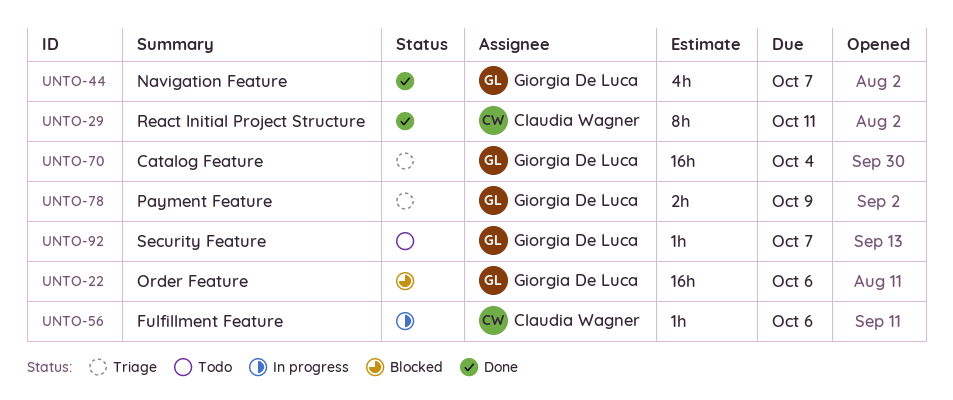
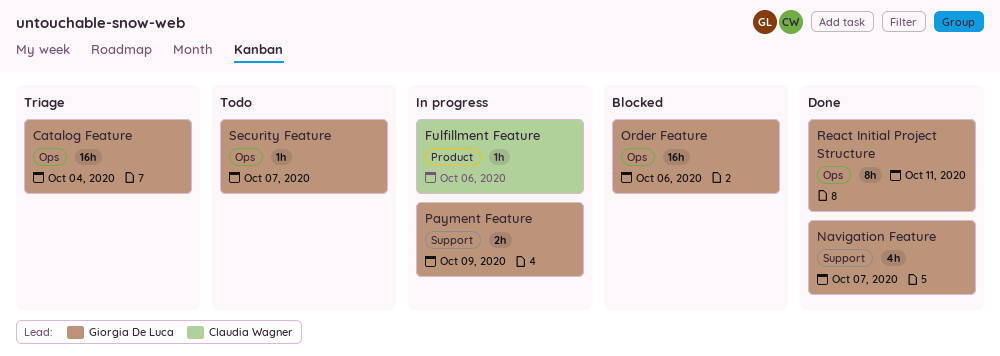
Payment Feature, status: Triage -> In progress
React Initial Project Structure, owner: Claudia Wagner -> Giorgia De Luca

